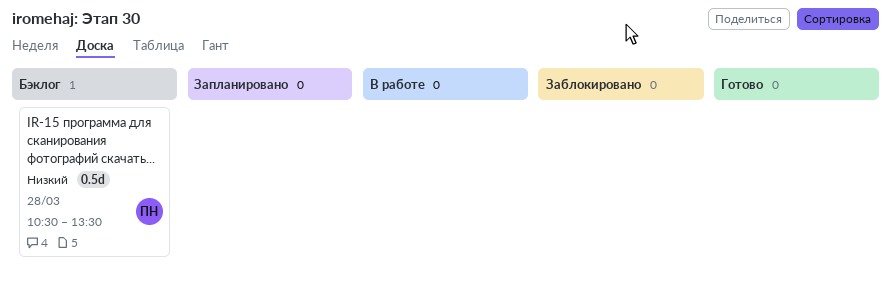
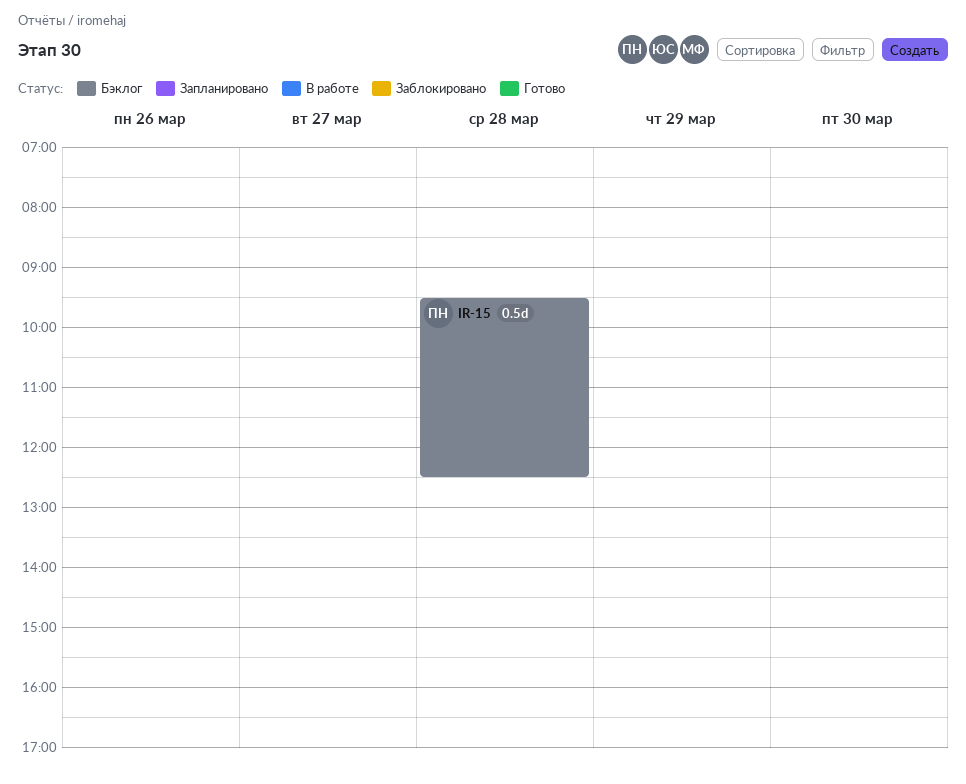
IR-15, begins: 10:30 -> 09:30
IR-15, ends: 13:30 -> 12:30

